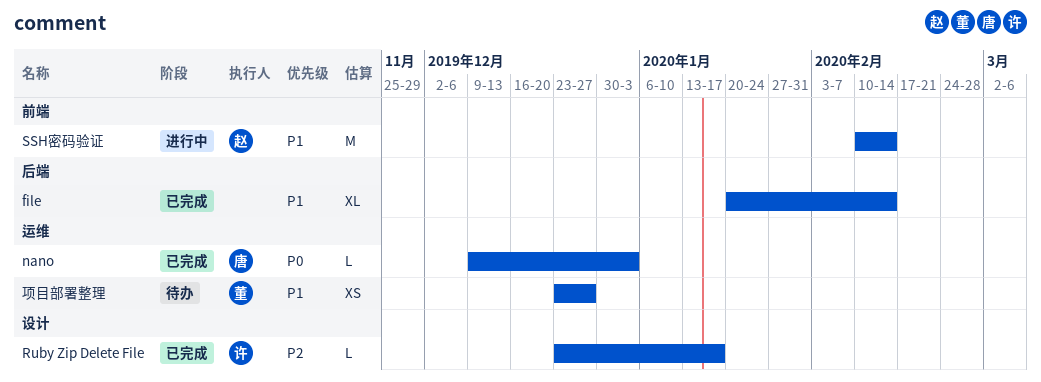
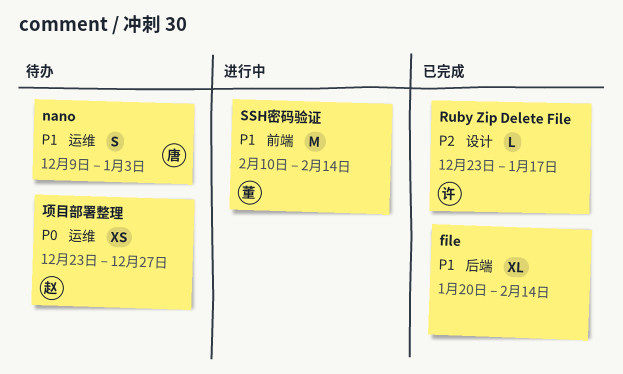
nano, status: 已完成 -> 待办
nano, priority: P0 -> P1
nano, estimate: L -> S
SSH密码验证, owner: 赵 -> 董
项目部署整理, owner: 董 -> 赵
项目部署整理, priority: P1 -> P0

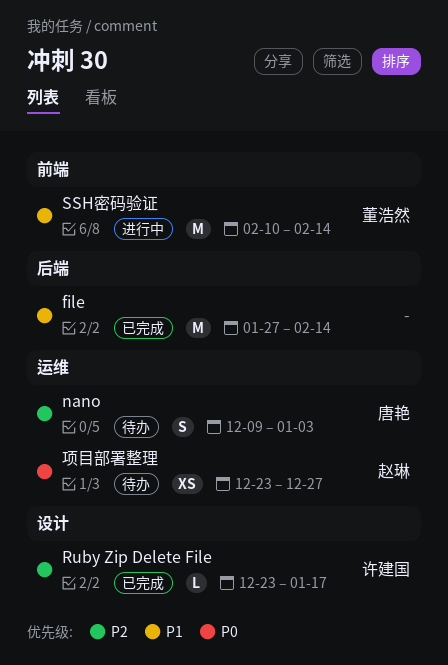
file, estimate: XL -> M
file, start: Jan 20 -> Jan 27
nano, priority: P1 -> P2

